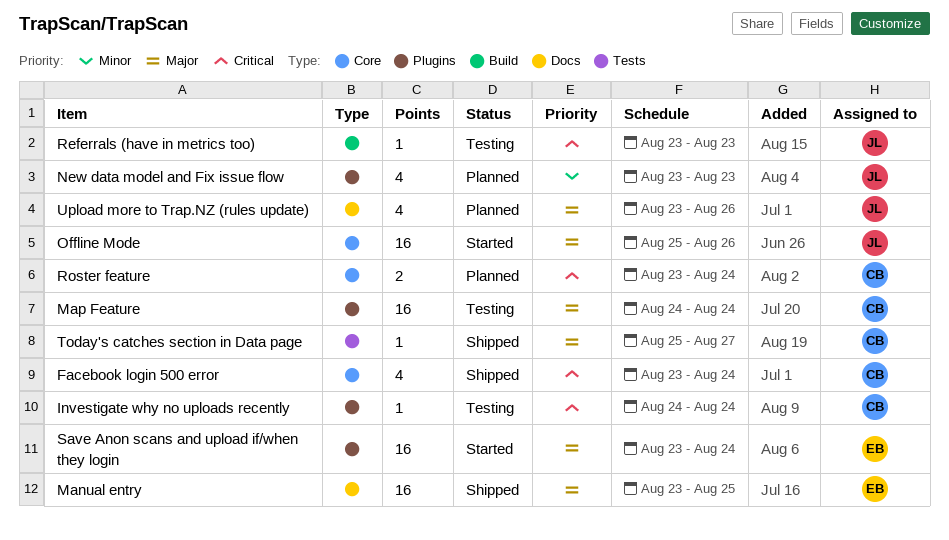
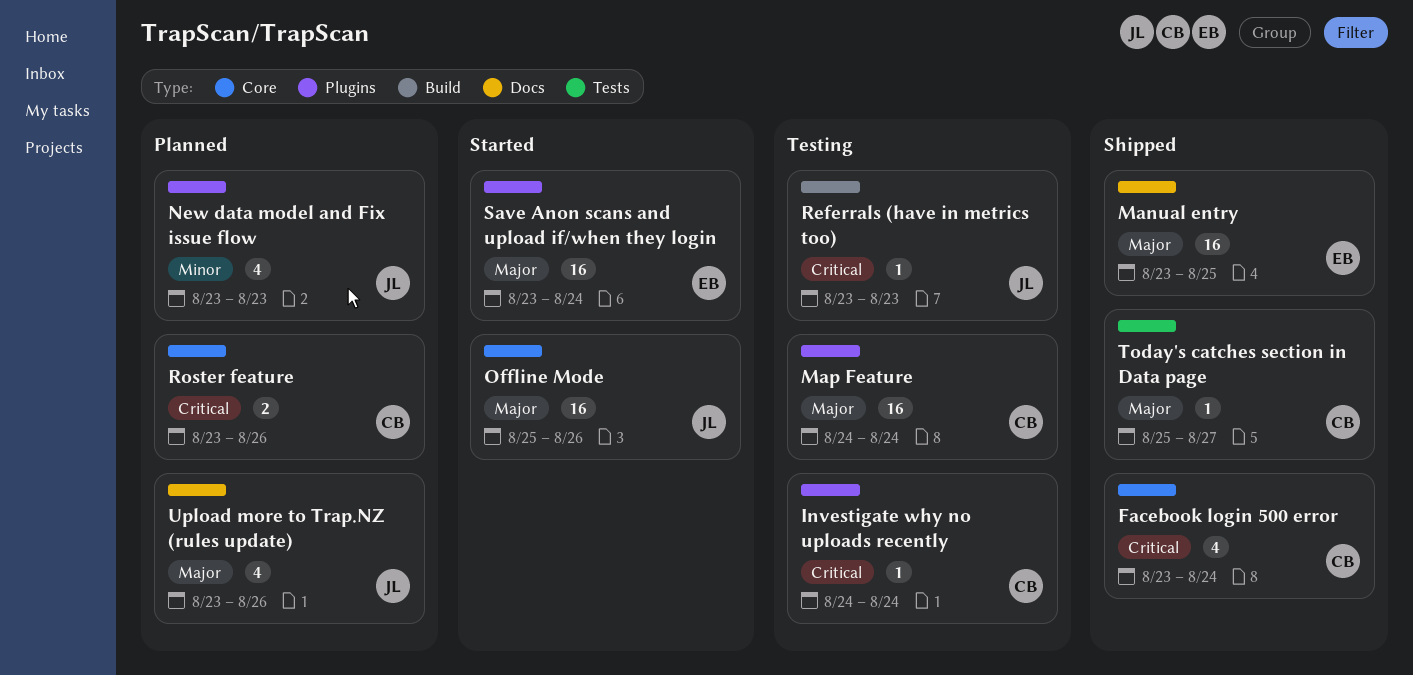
Roster feature, due: Aug 24 -> Aug 26

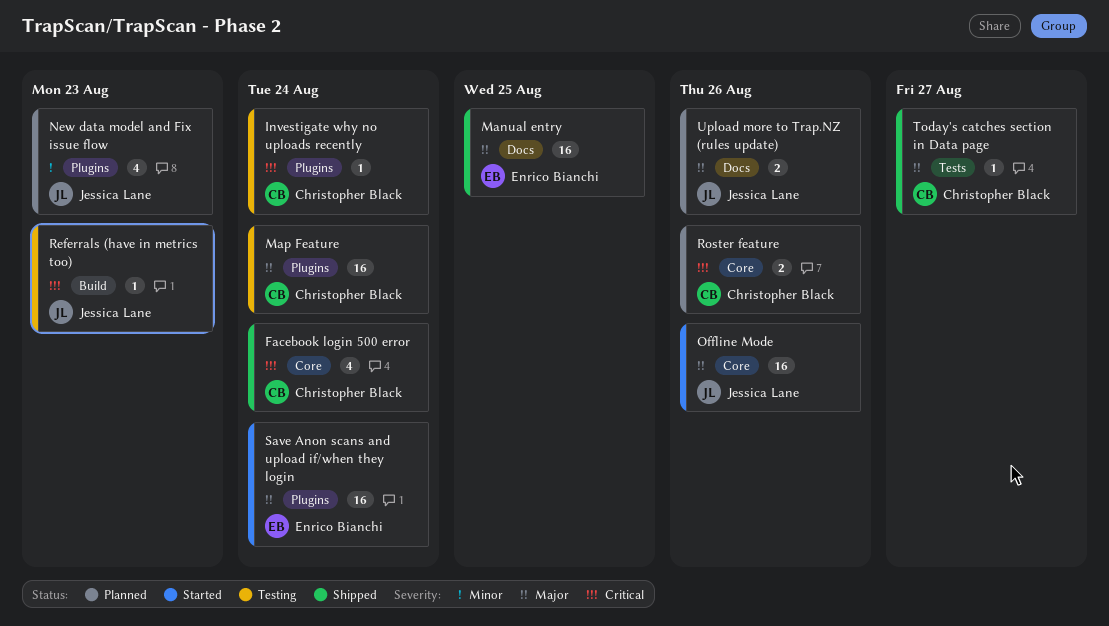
Upload more to Trap.NZ (rules update), estimate: 4 -> 2

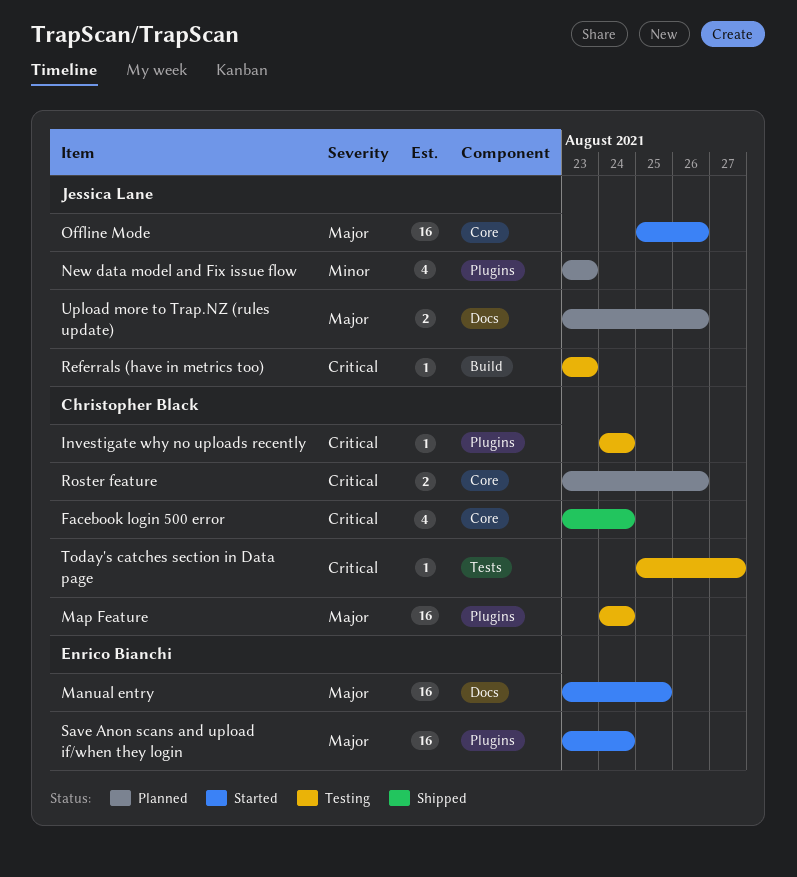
Manual entry, status: Shipped -> Started
Today's catches section in Data page, status: Shipped -> Testing
Today's catches section in Data page, priority: Major -> Critical

